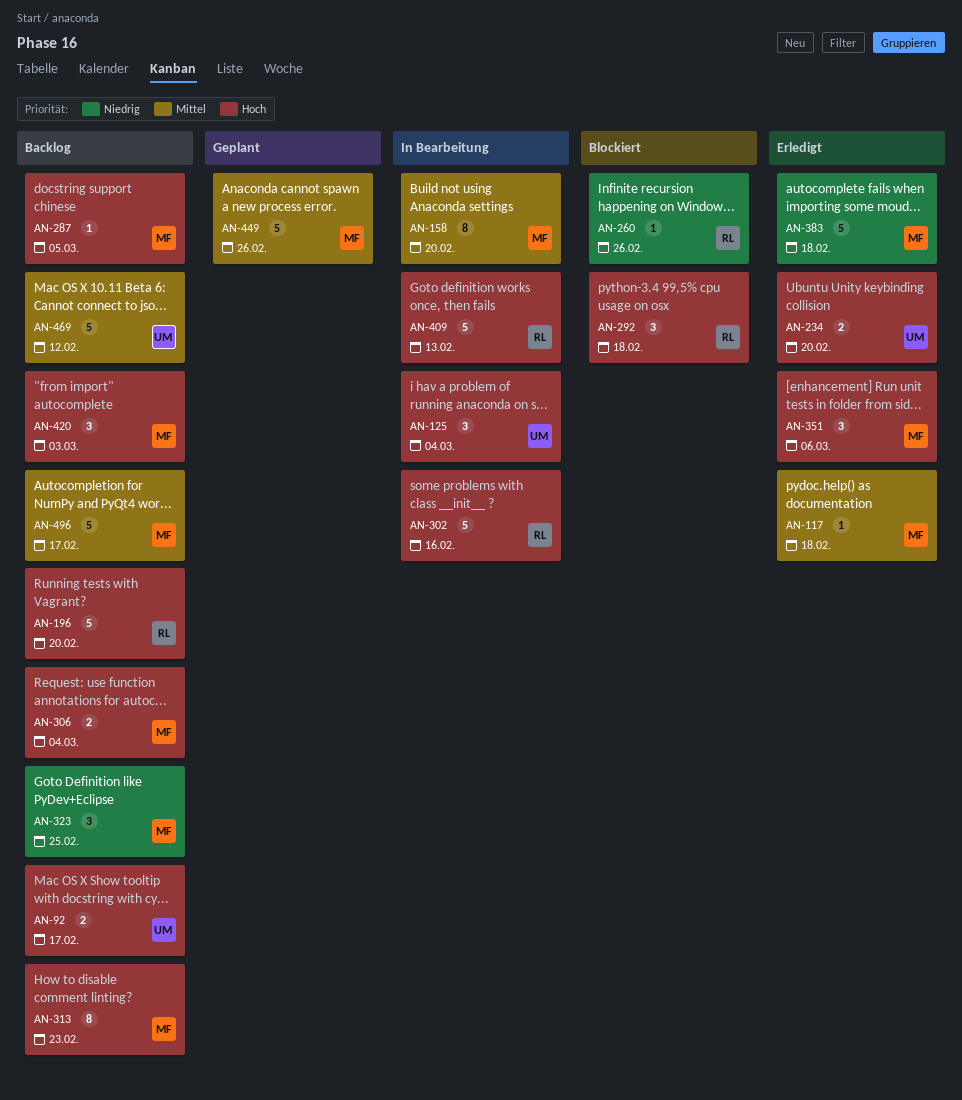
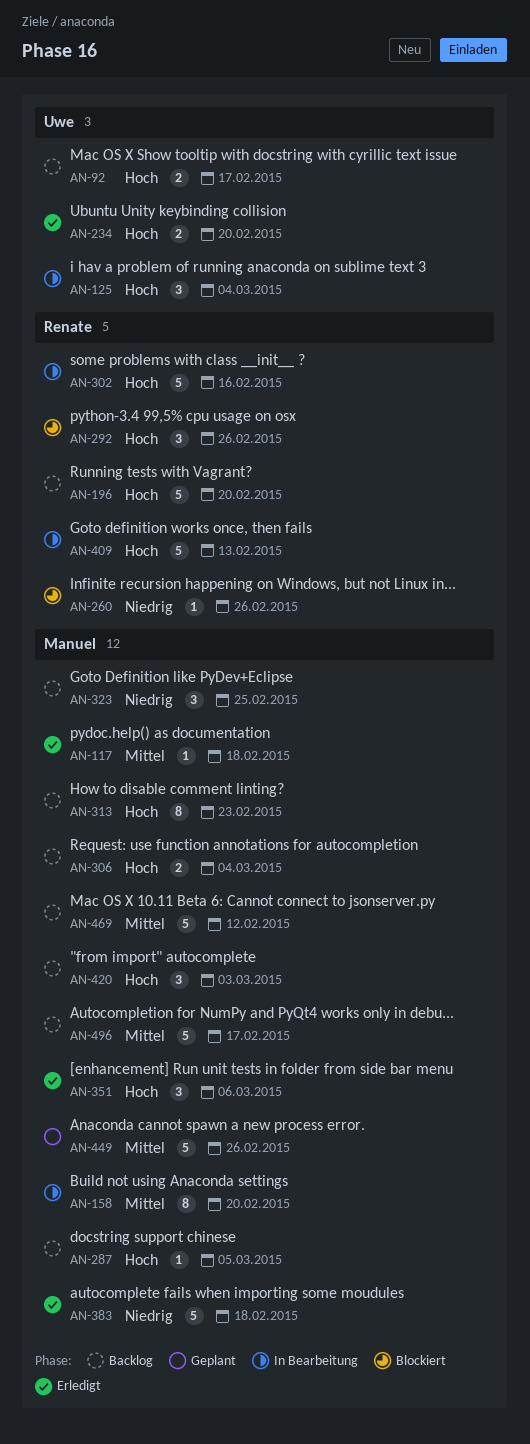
AN-292, due: Feb 18 -> Feb 26
AN-469, owner: Uwe -> Manuel

